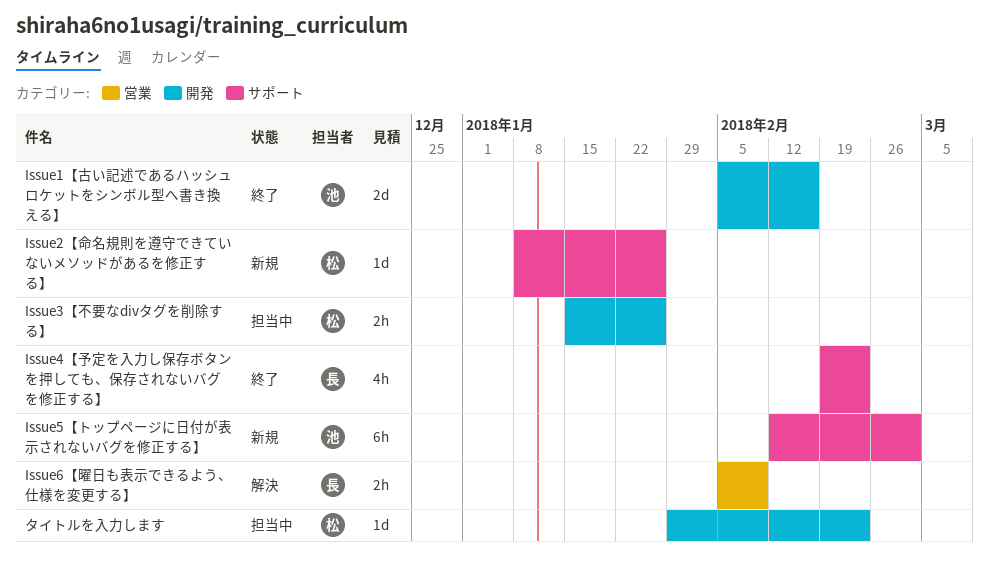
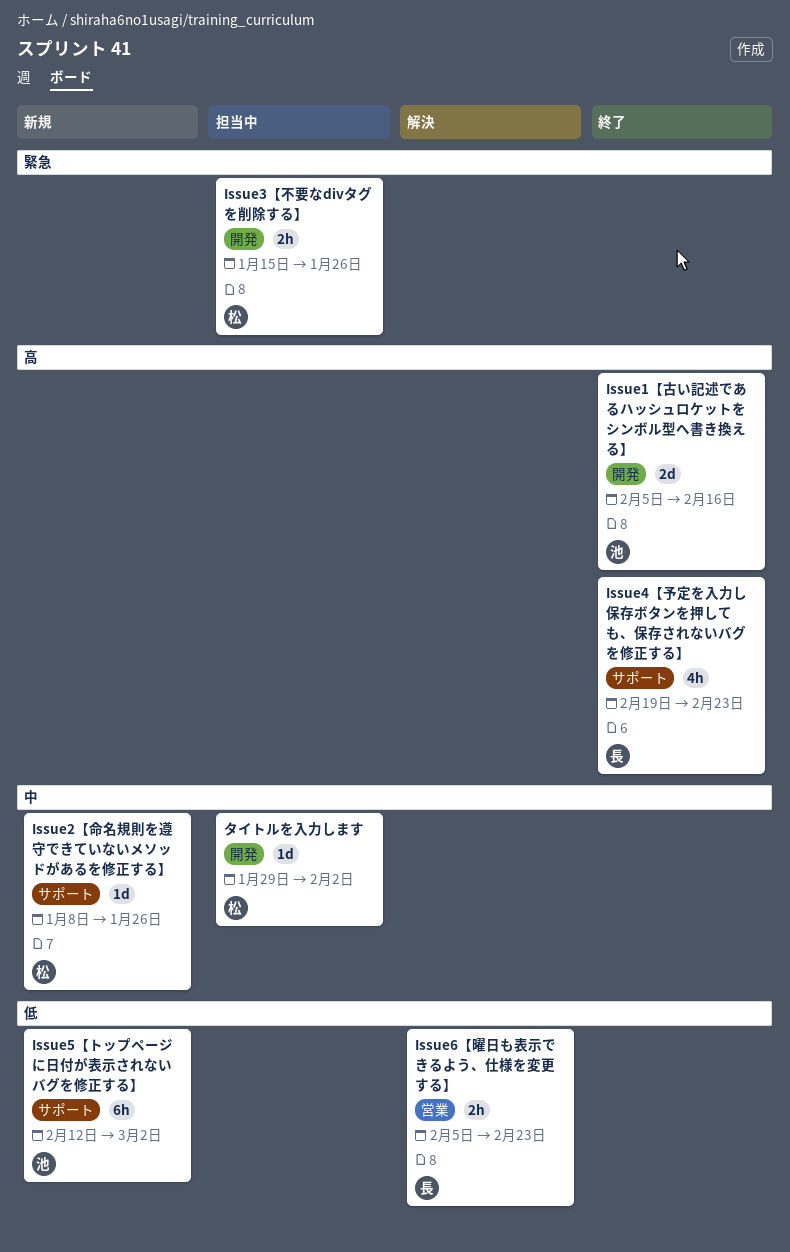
Issue6【曜日も表示できるよう、仕様を変更する】, due: Feb 9 -> Feb 23
タイトルを入力します, due: Feb 23 -> Feb 2

